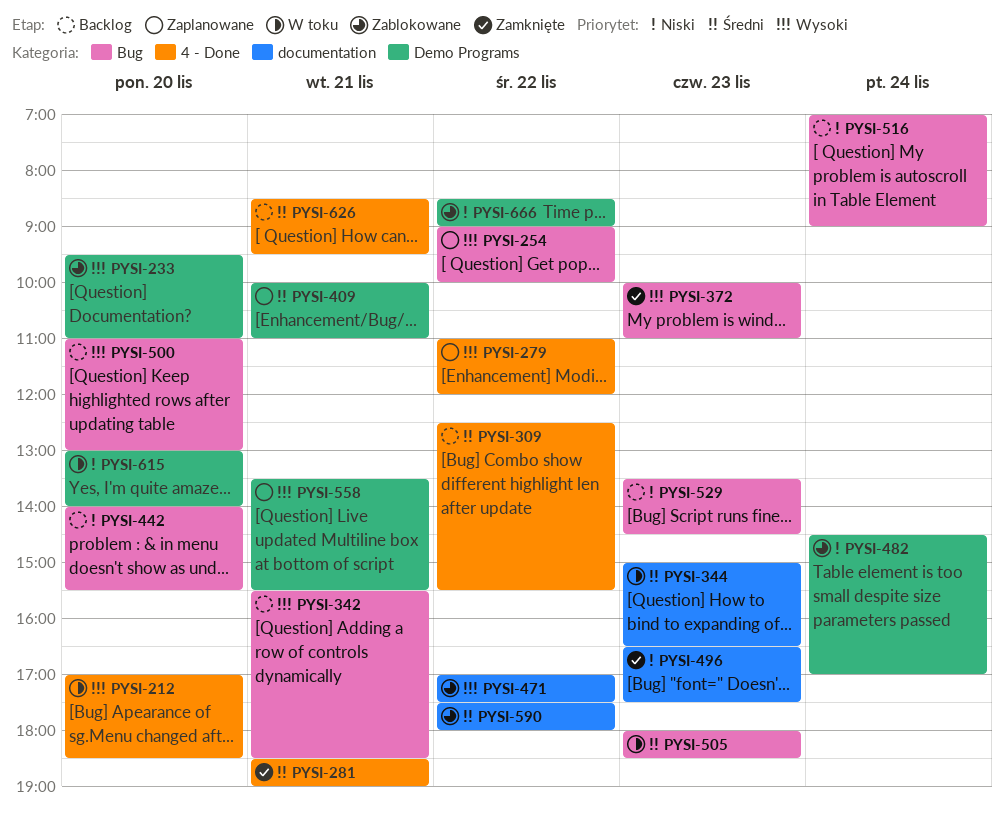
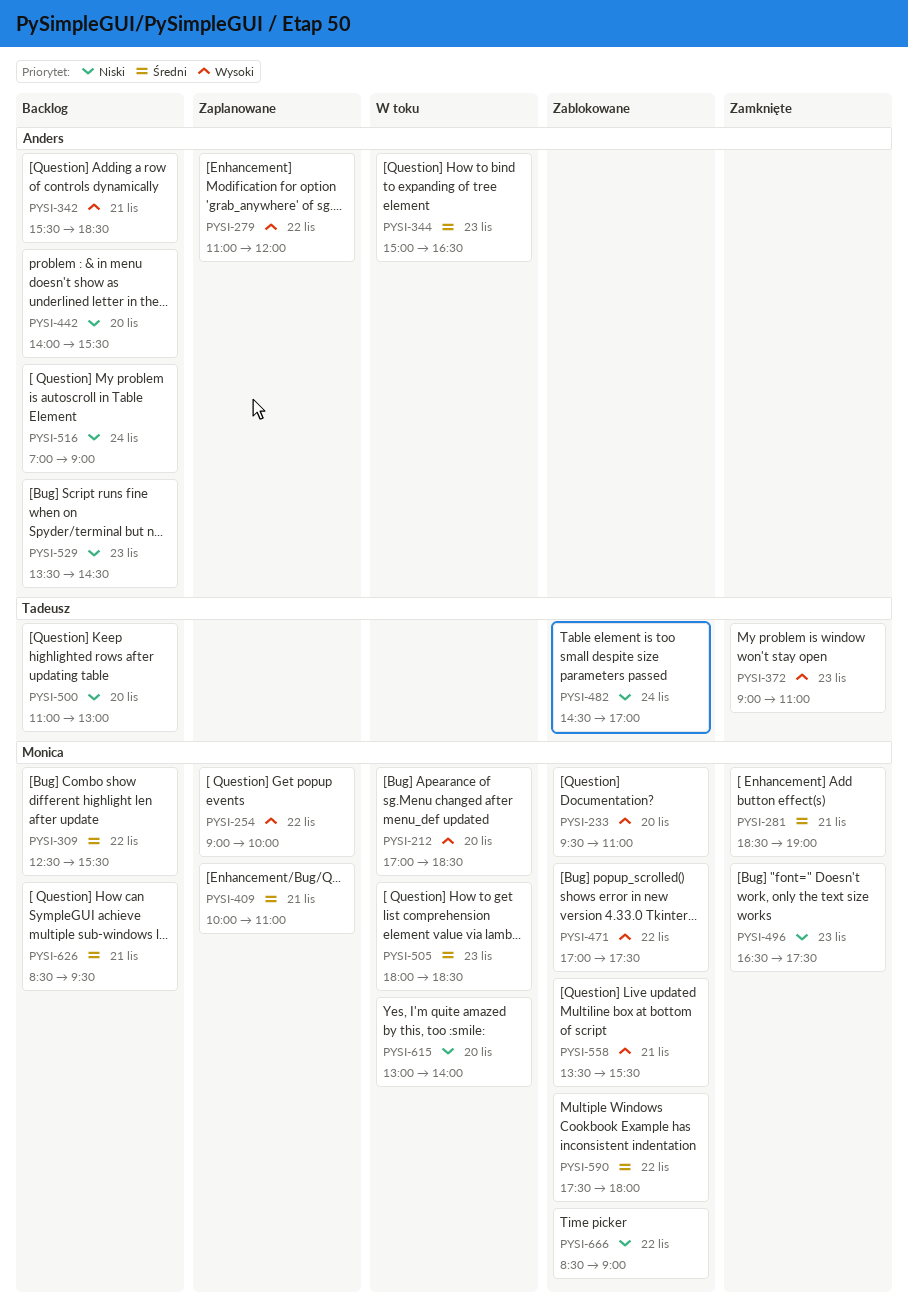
PYSI-372, begins: 10:00 -> 09:00
PYSI-500, priority: Wysoki -> Niski
PYSI-558, status: Zaplanowane -> Zablokowane

